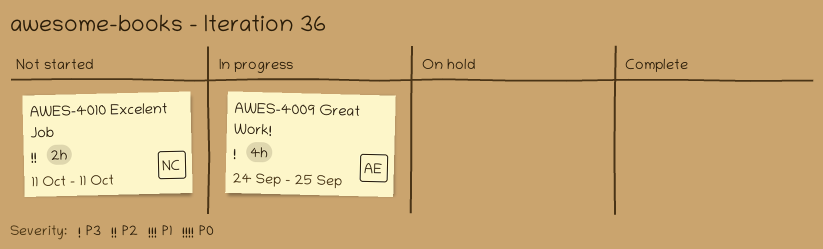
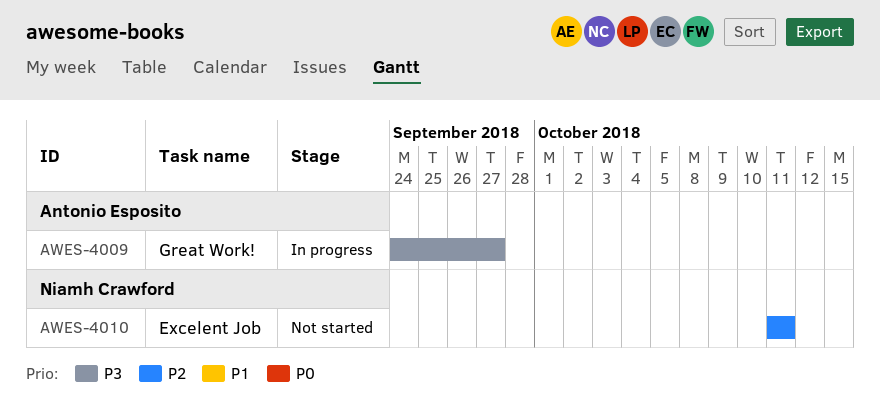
AWES-4009, due: Sep 25 -> Sep 27

